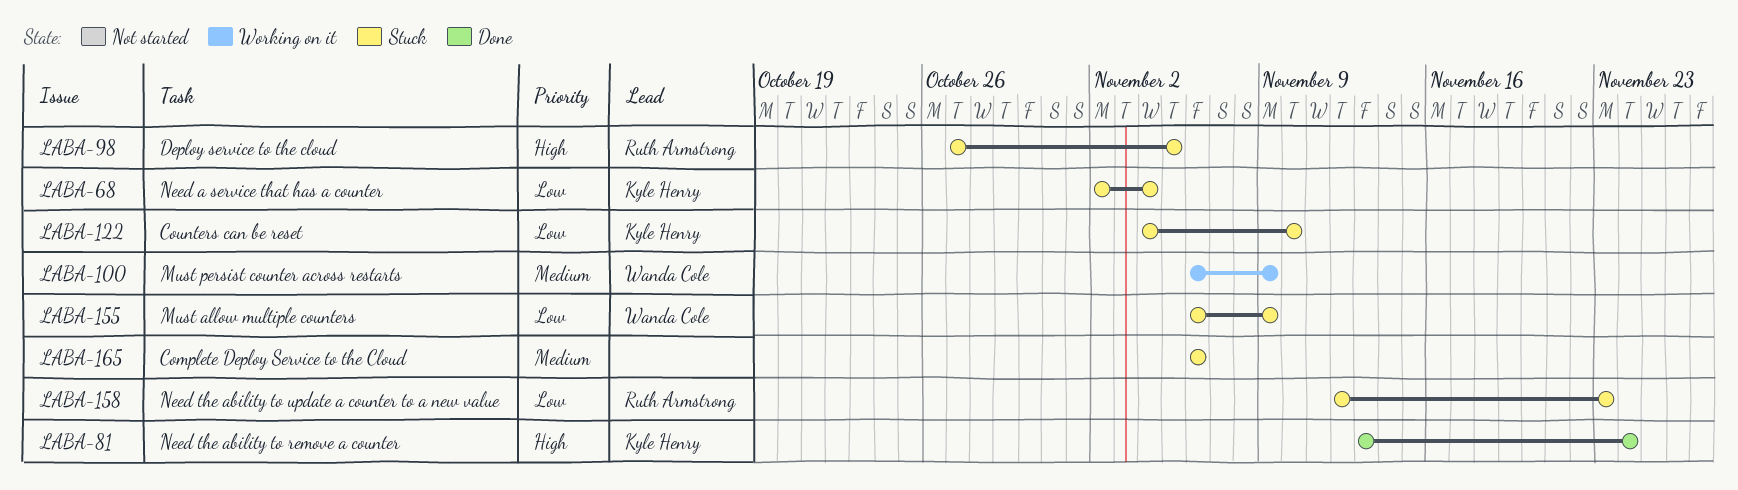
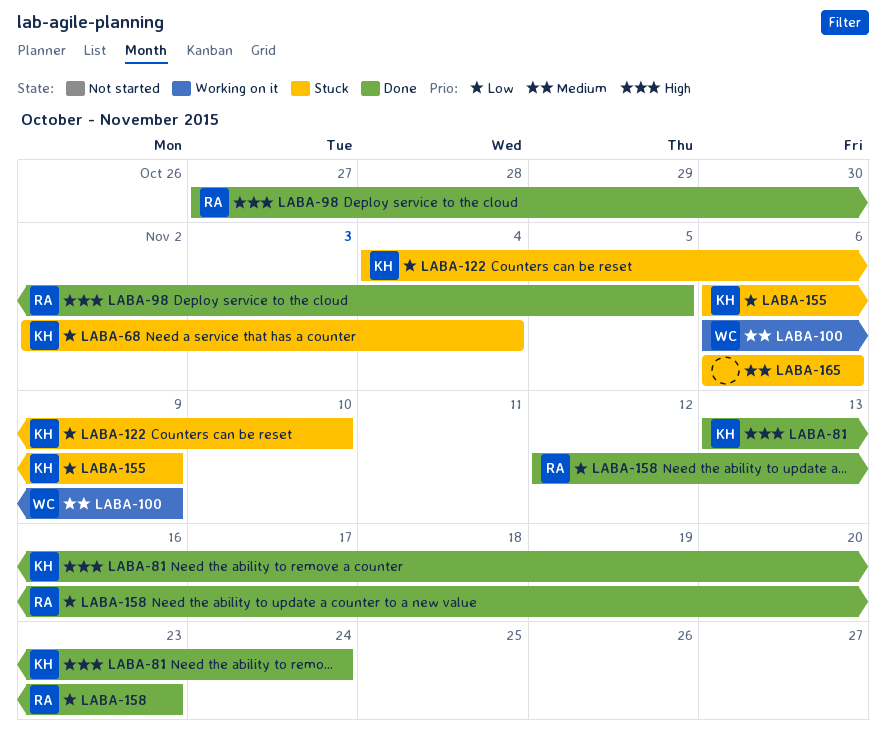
LABA-98, status: Stuck -> Done
LABA-155, owner: Wanda Cole -> Kyle Henry
LABA-158, status: Stuck -> Done

